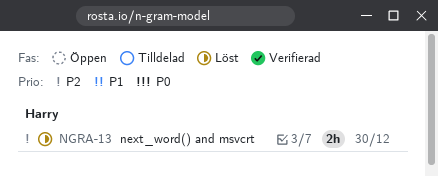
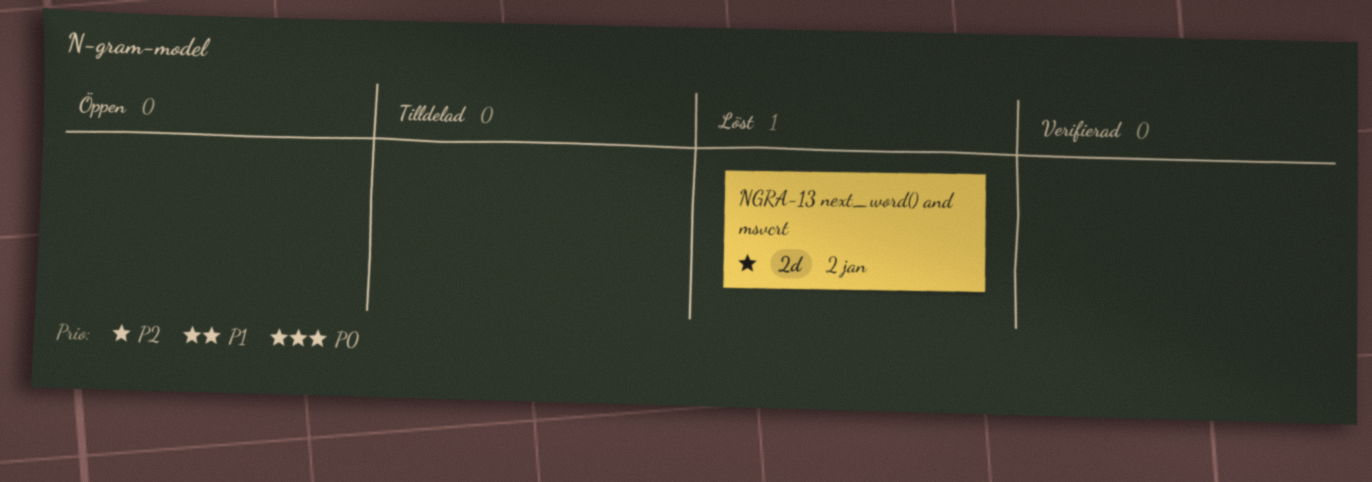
NGRA-13, estimate: 2h -> 2d
NGRA-13, due: Dec 30 -> Jan 2

